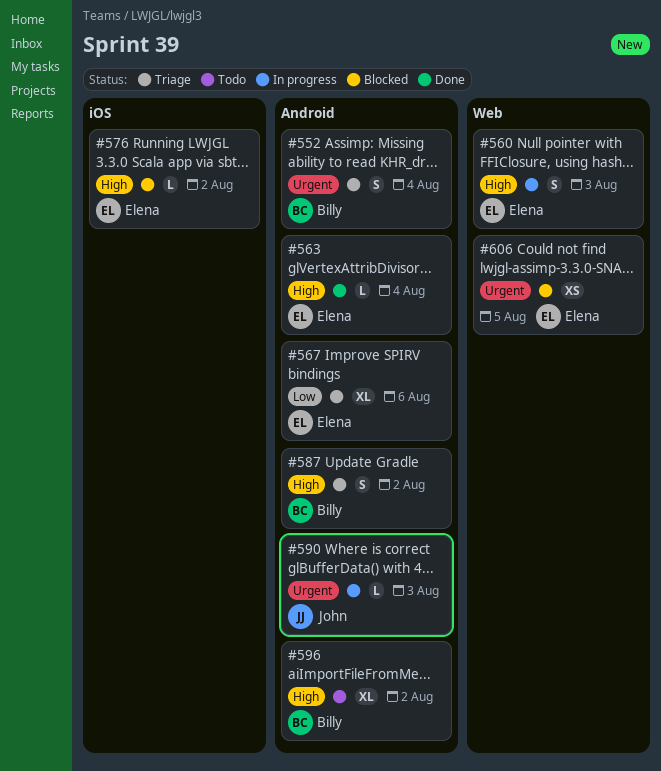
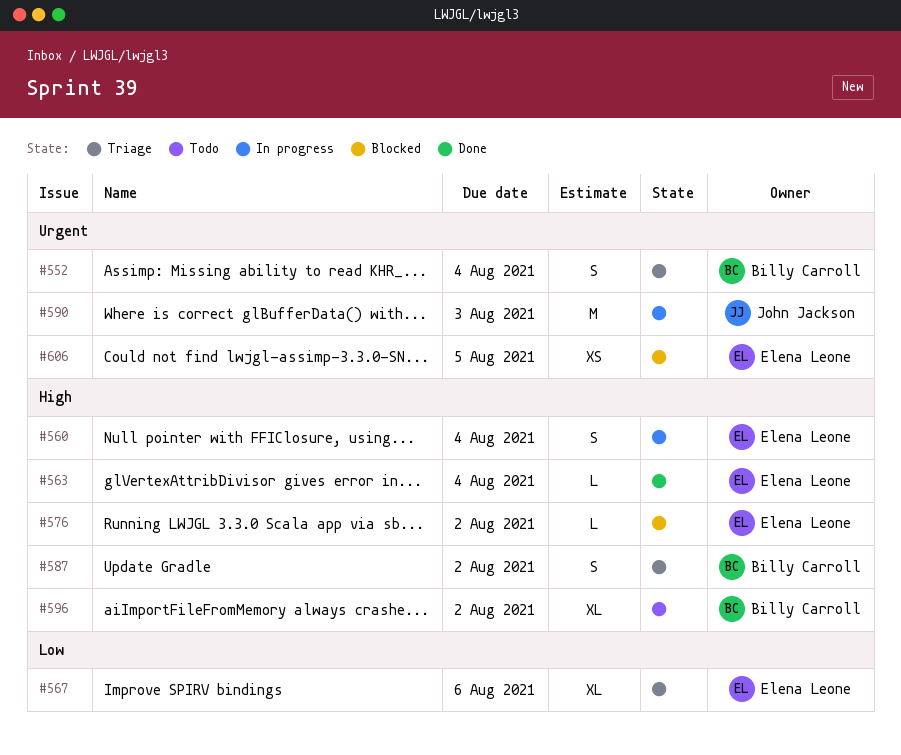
#560, due: Aug 3 -> Aug 4
#590, estimate: L -> M

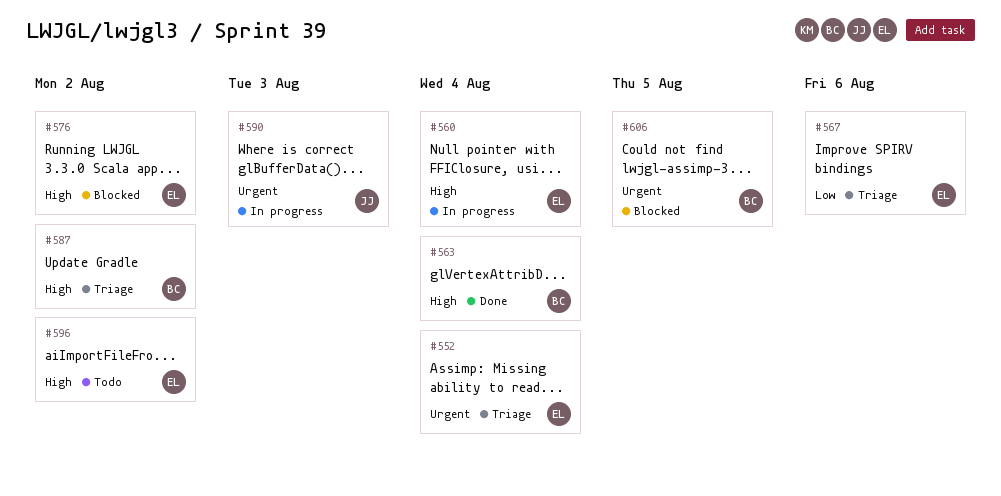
#552, owner: Billy Carroll -> Elena Leone
#563, owner: Elena Leone -> Billy Carroll
#596, owner: Billy Carroll -> Elena Leone
#606, owner: Elena Leone -> Billy Carroll

